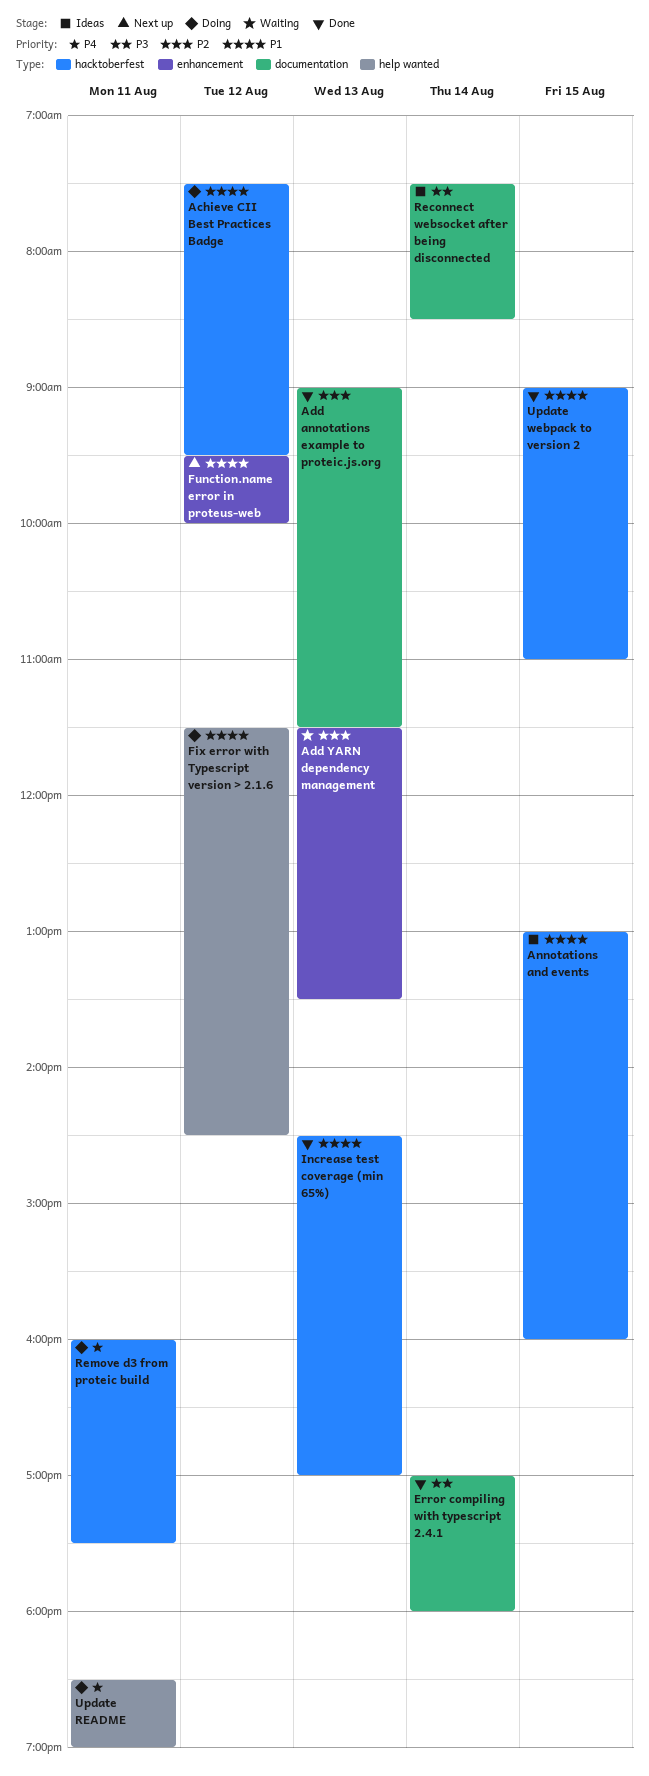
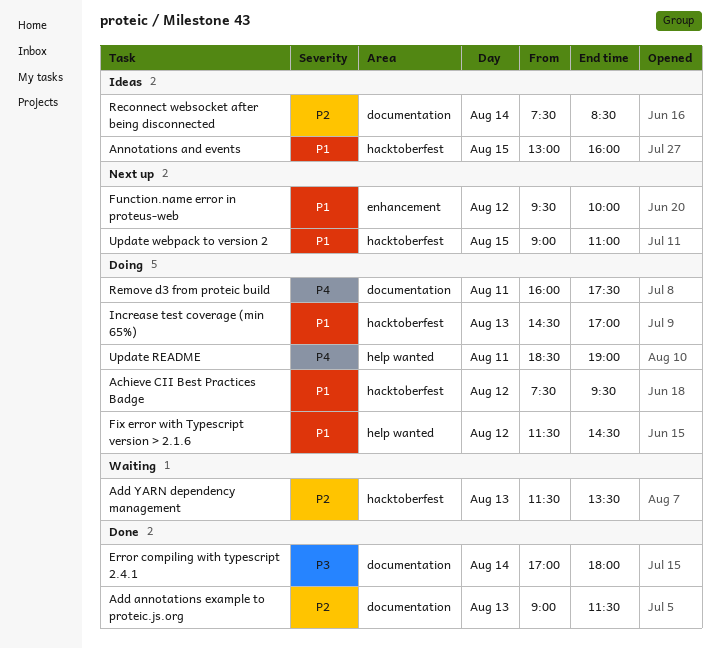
Add YARN dependency management, label: enhancement -> hacktoberfest
Increase test coverage (min 65%), status: Done -> Doing
Reconnect websocket after being disconnected, priority: P3 -> P2
Remove d3 from proteic build, label: hacktoberfest -> documentation
Update webpack to version 2, status: Done -> Next up

